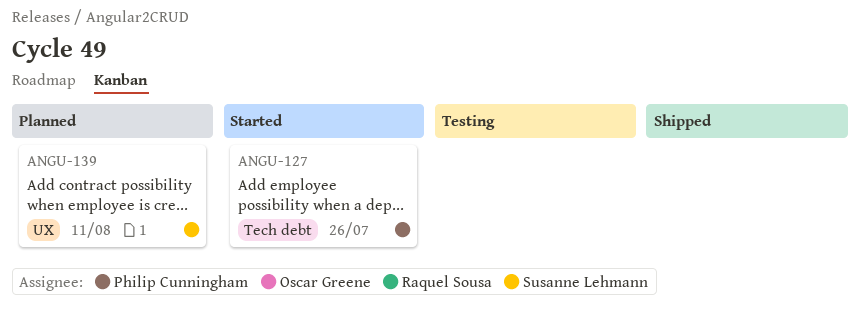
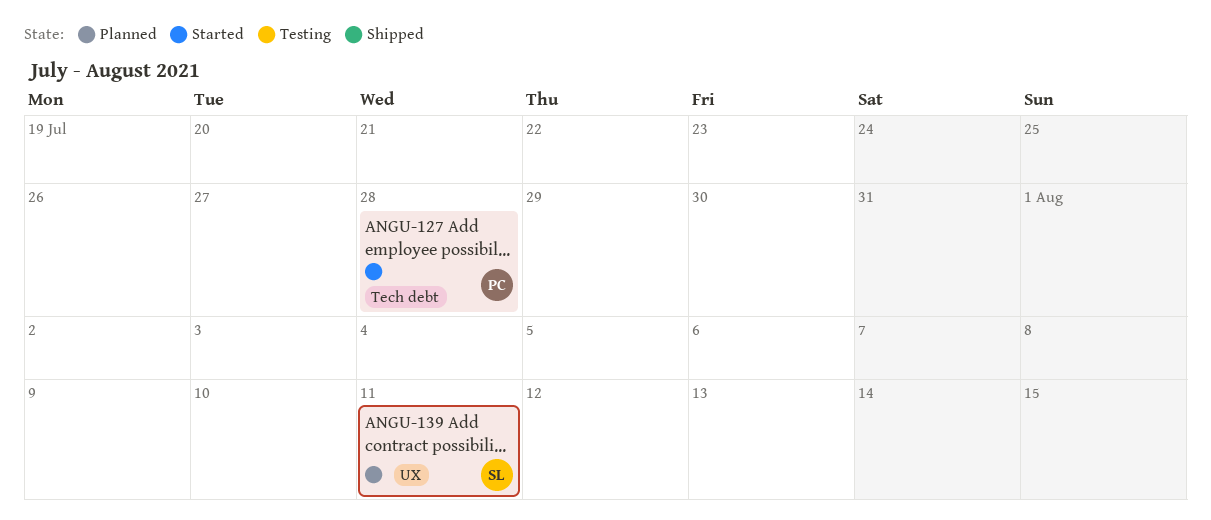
ANGU-127, due: Jul 26 -> Jul 28

